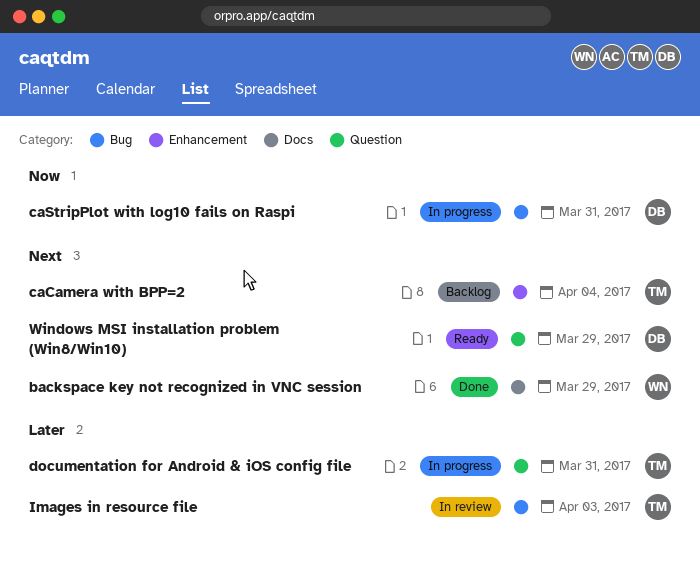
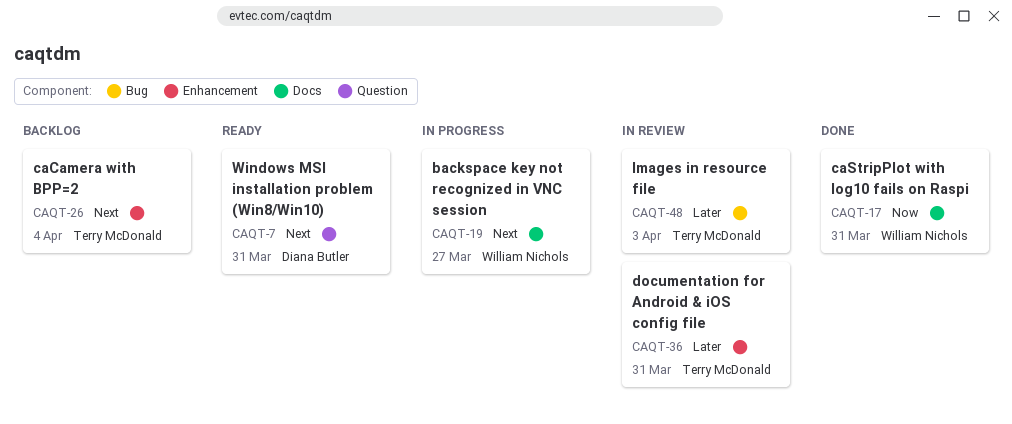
backspace key not recognized in VNC session, status: Done -> In progress
backspace key not recognized in VNC session, due: Mar 29 -> Mar 27
caStripPlot with log10 fails on Raspi, status: In progress -> Done
caStripPlot with log10 fails on Raspi, owner: Diana Butler -> William Nichols
caStripPlot with log10 fails on Raspi, label: Bug -> Docs
documentation for Android & iOS config file, status: In progress -> In review
documentation for Android & iOS config file, label: Question -> Enhancement
Windows MSI installation problem (Win8/Win10), due: Mar 29 -> Mar 31

